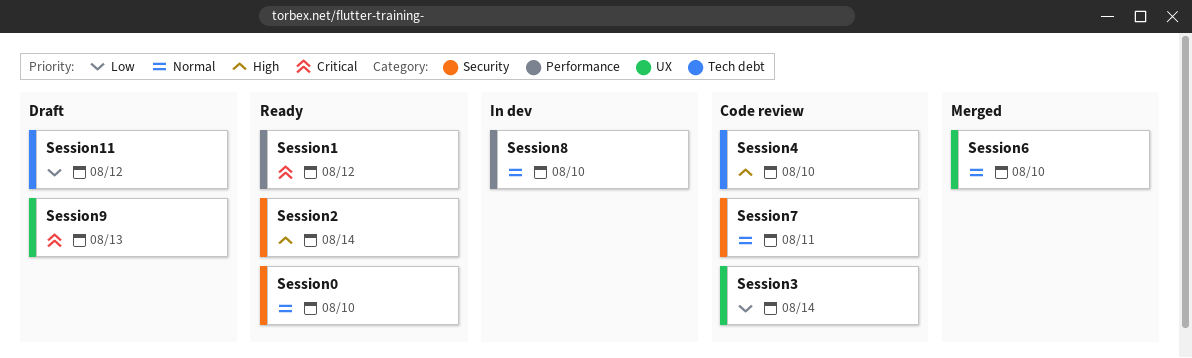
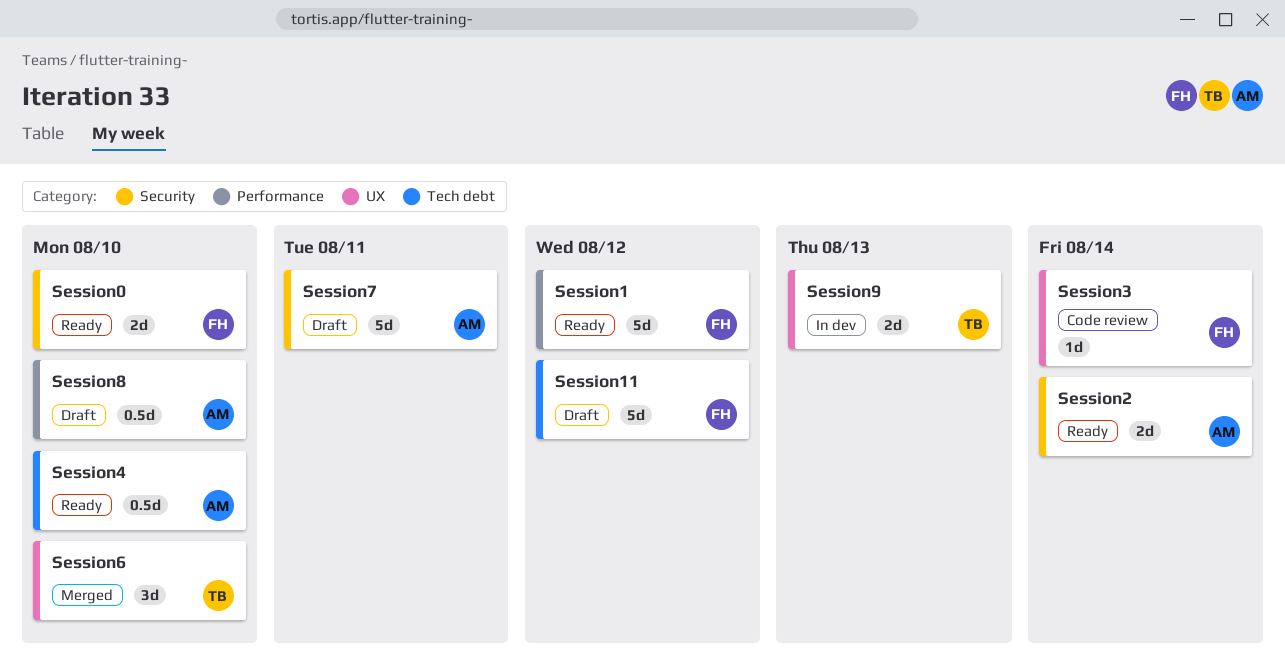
Session4, status: Code review -> Ready
Session7, status: Code review -> Draft
Session8, status: In dev -> Draft
Session9, status: Draft -> In dev

